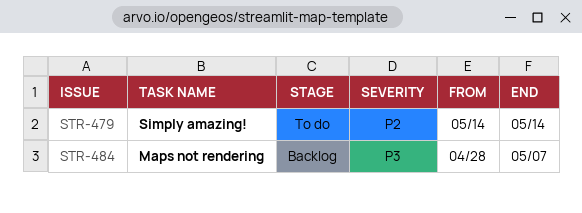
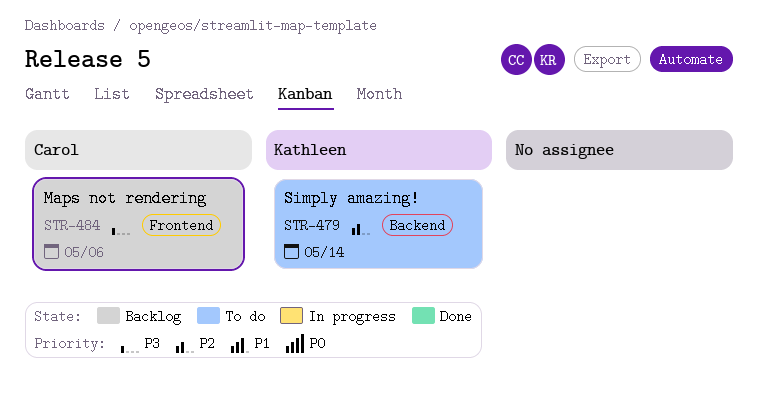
STR-484, due: May 7 -> May 6

